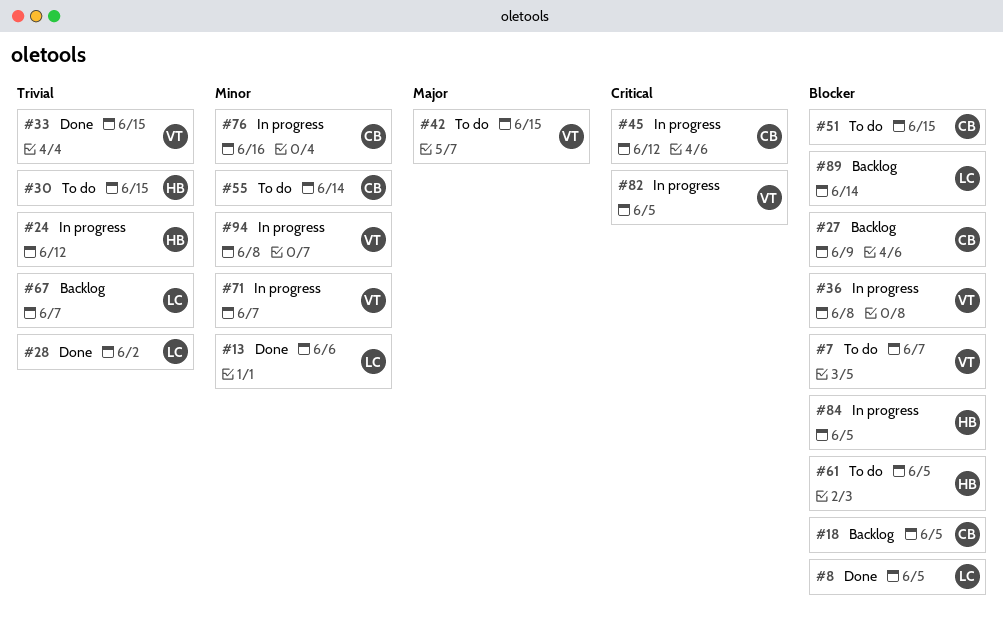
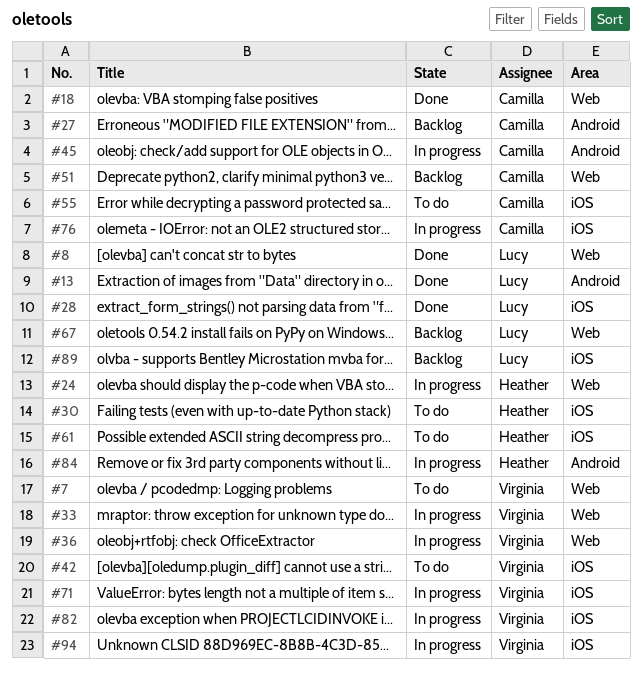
#18, status: Backlog -> Done
#33, status: Done -> In progress
#51, status: To do -> Backlog

